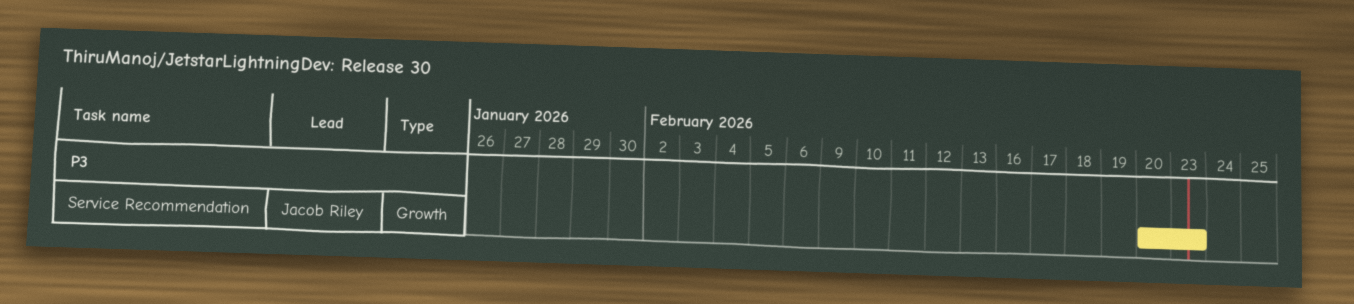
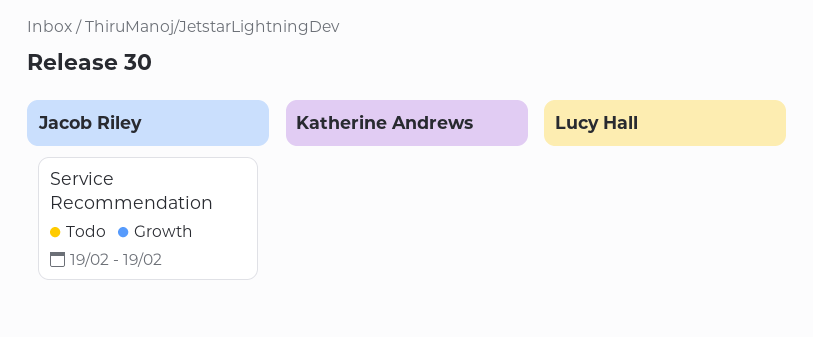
Service Recommendation, start: Feb 20 -> Feb 19
Service Recommendation, due: Feb 23 -> Feb 19

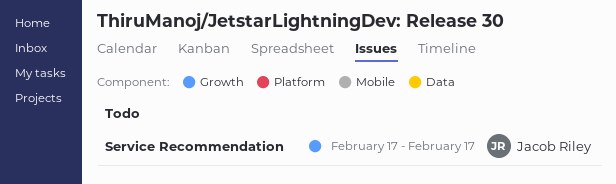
Service Recommendation, start: Feb 19 -> Feb 17
Service Recommendation, due: Feb 19 -> Feb 17

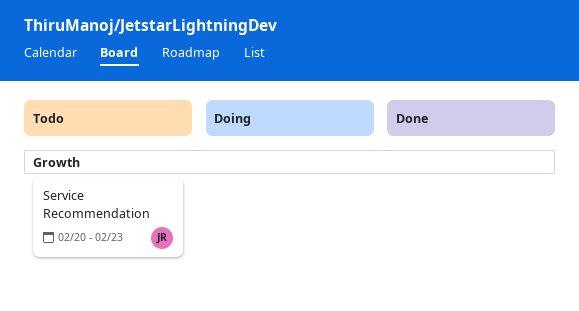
Service Recommendation, start: Feb 17 -> Feb 20
Service Recommendation, due: Feb 17 -> Feb 23

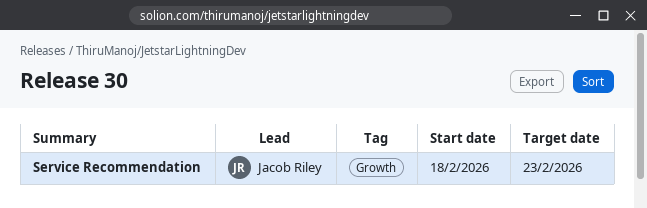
Service Recommendation, start: Feb 20 -> Feb 18

